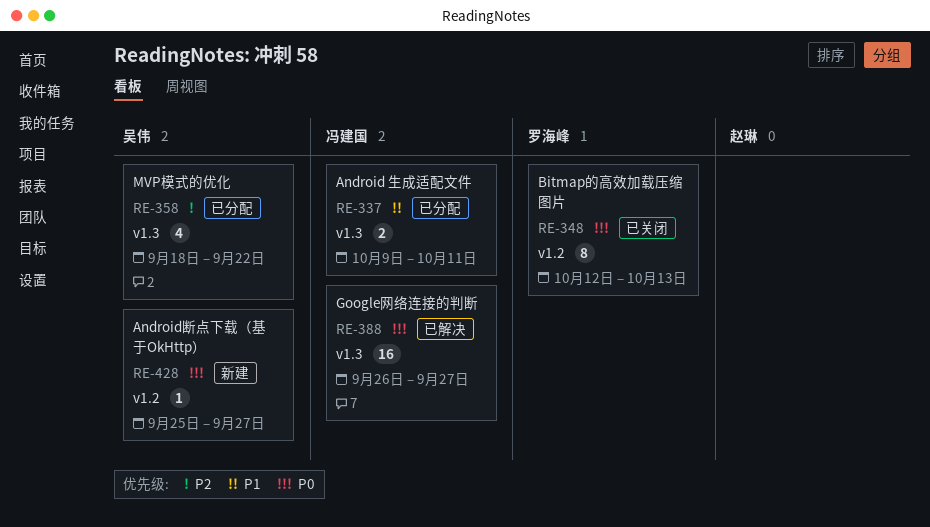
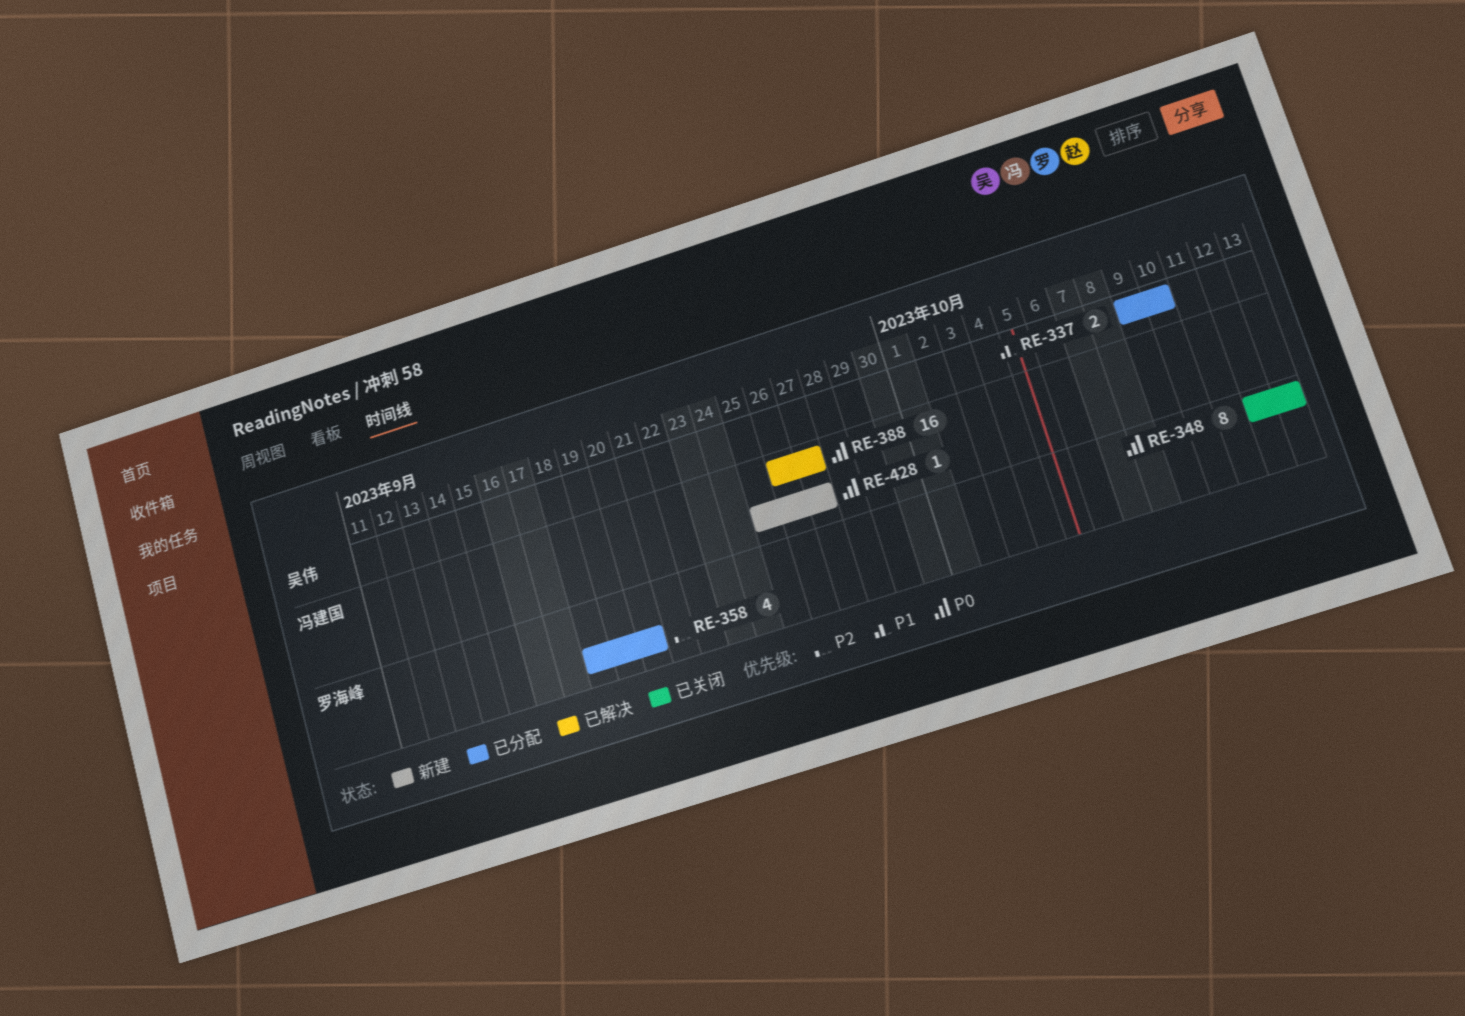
RE-337, owner: 冯建国 -> 吴伟
RE-337, due: Oct 11 -> Oct 10
RE-358, owner: 吴伟 -> 罗海峰
RE-358, due: Sep 22 -> Sep 20
RE-428, owner: 吴伟 -> 冯建国

